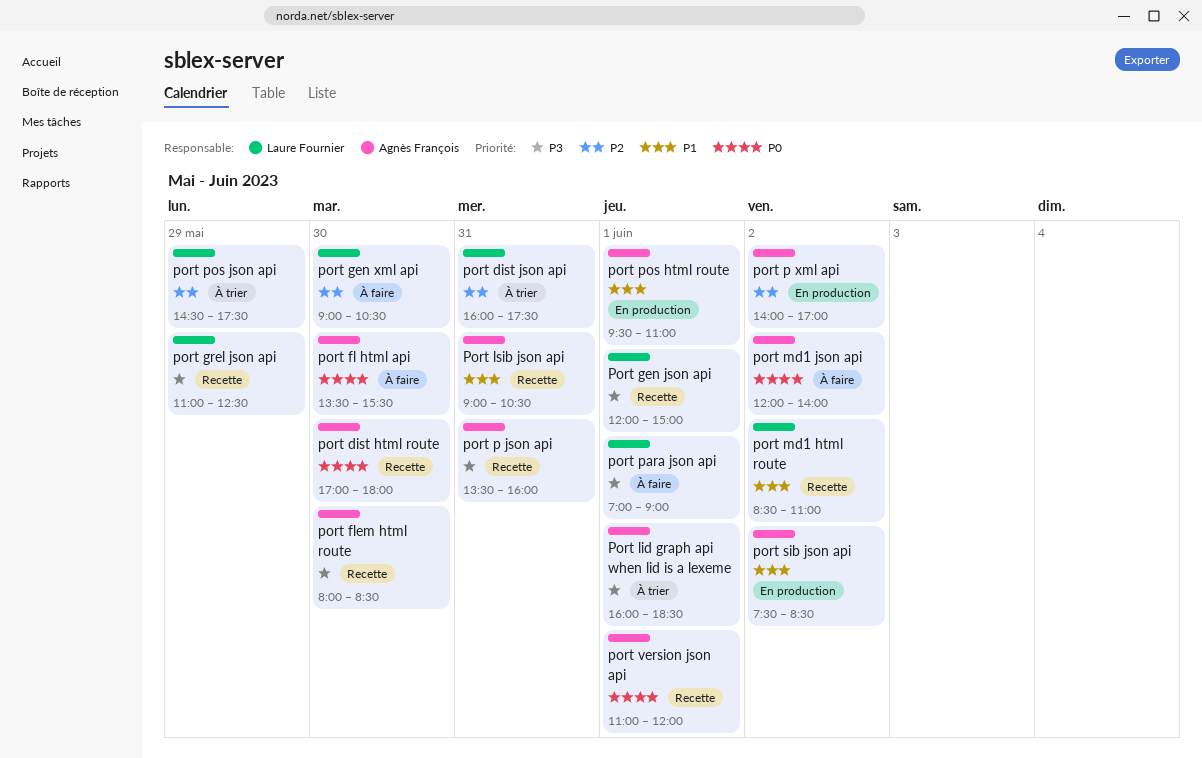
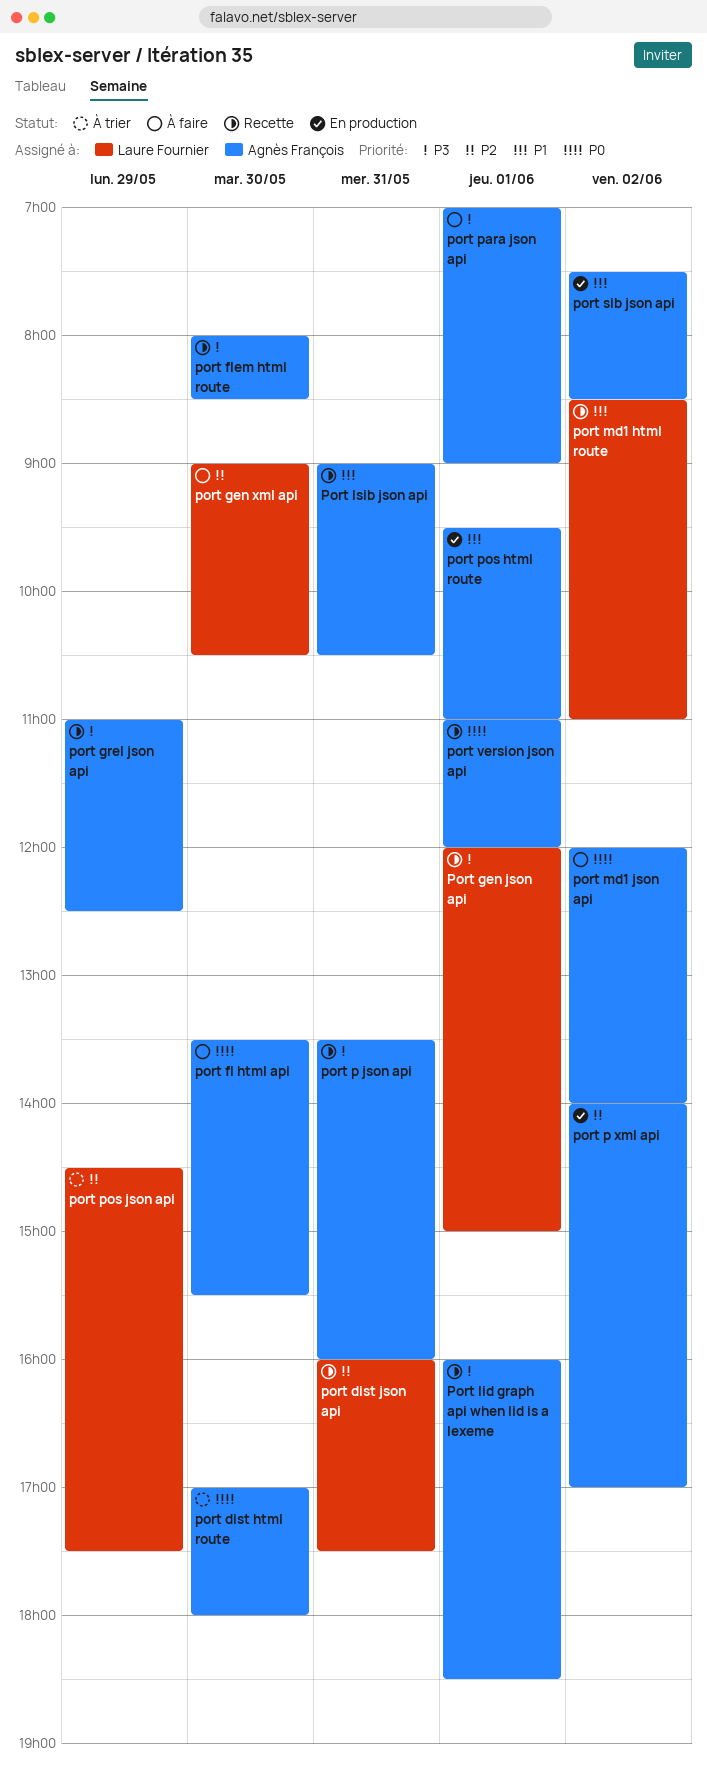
port dist html route, status: Recette -> À trier
port dist json api, status: À trier -> Recette
port grel json api, owner: Laure Fournier -> Agnès François
Port lid graph api when lid is a lexeme, status: À trier -> Recette
port para json api, owner: Laure Fournier -> Agnès François

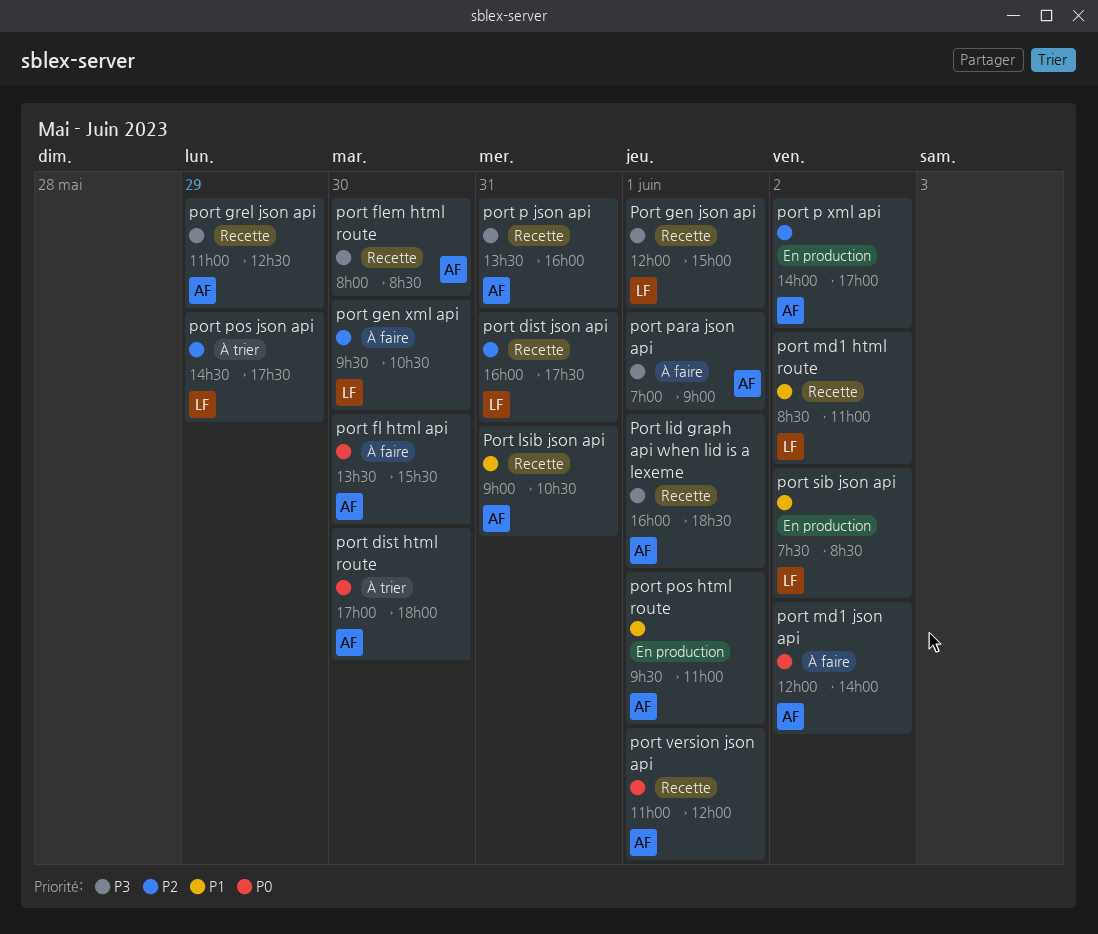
port gen xml api, begins: 09:00 -> 09:30
port sib json api, owner: Agnès François -> Laure Fournier

